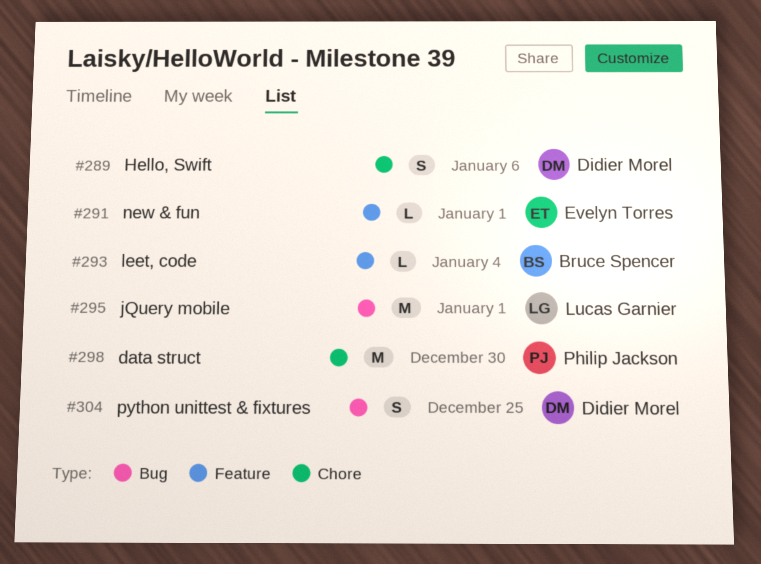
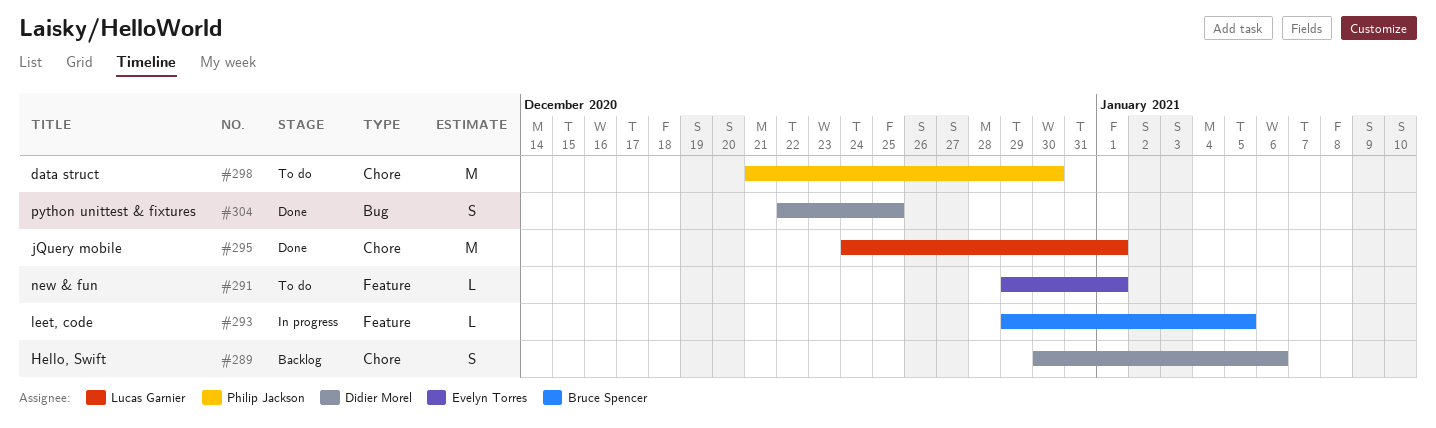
#293, due: Jan 4 -> Jan 5
#295, label: Bug -> Chore

